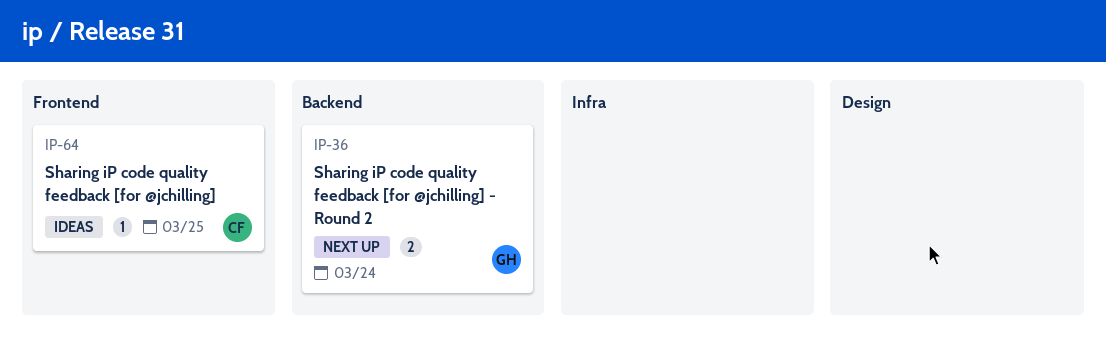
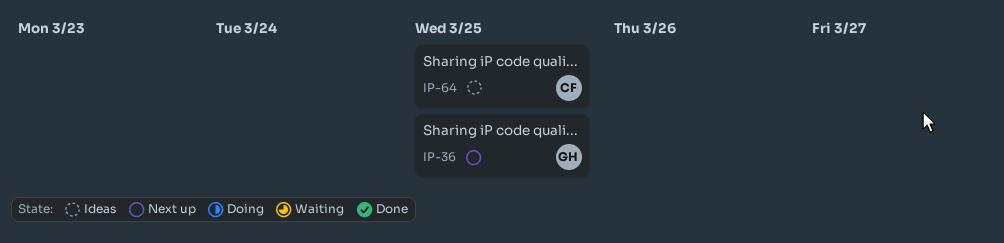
IP-36, due: Mar 24 -> Mar 25

